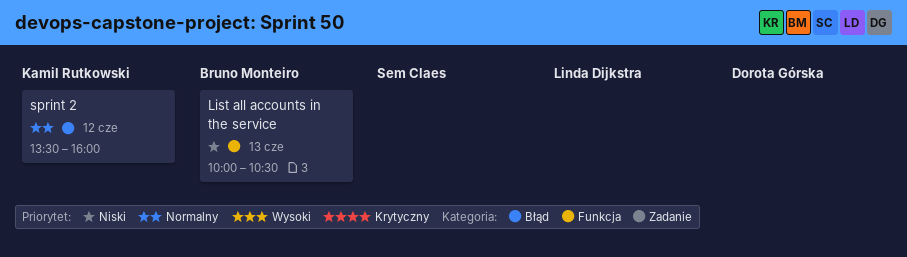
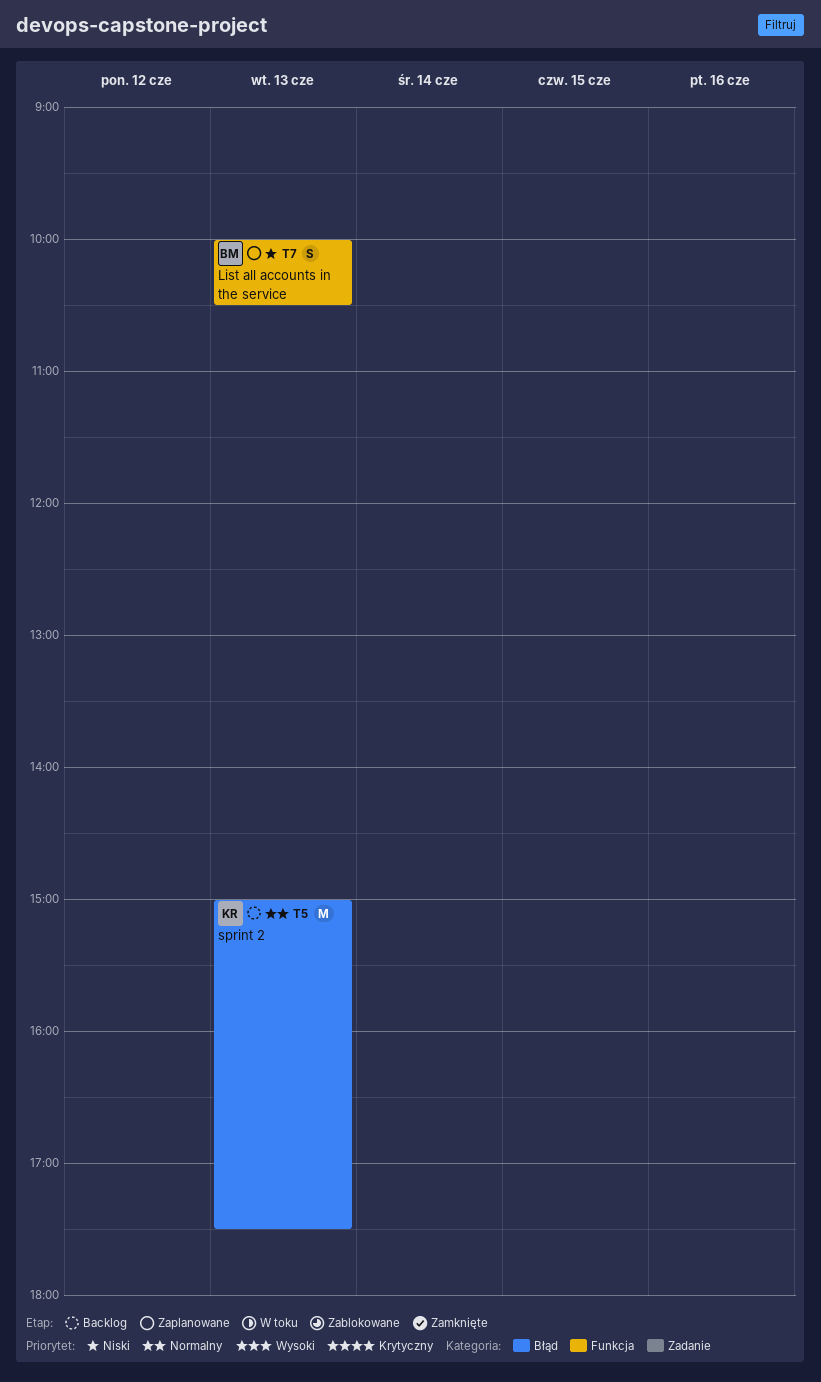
sprint 2, day: Jun 12 -> Jun 13
sprint 2, begins: 13:30 -> 15:00
sprint 2, ends: 16:00 -> 17:30

